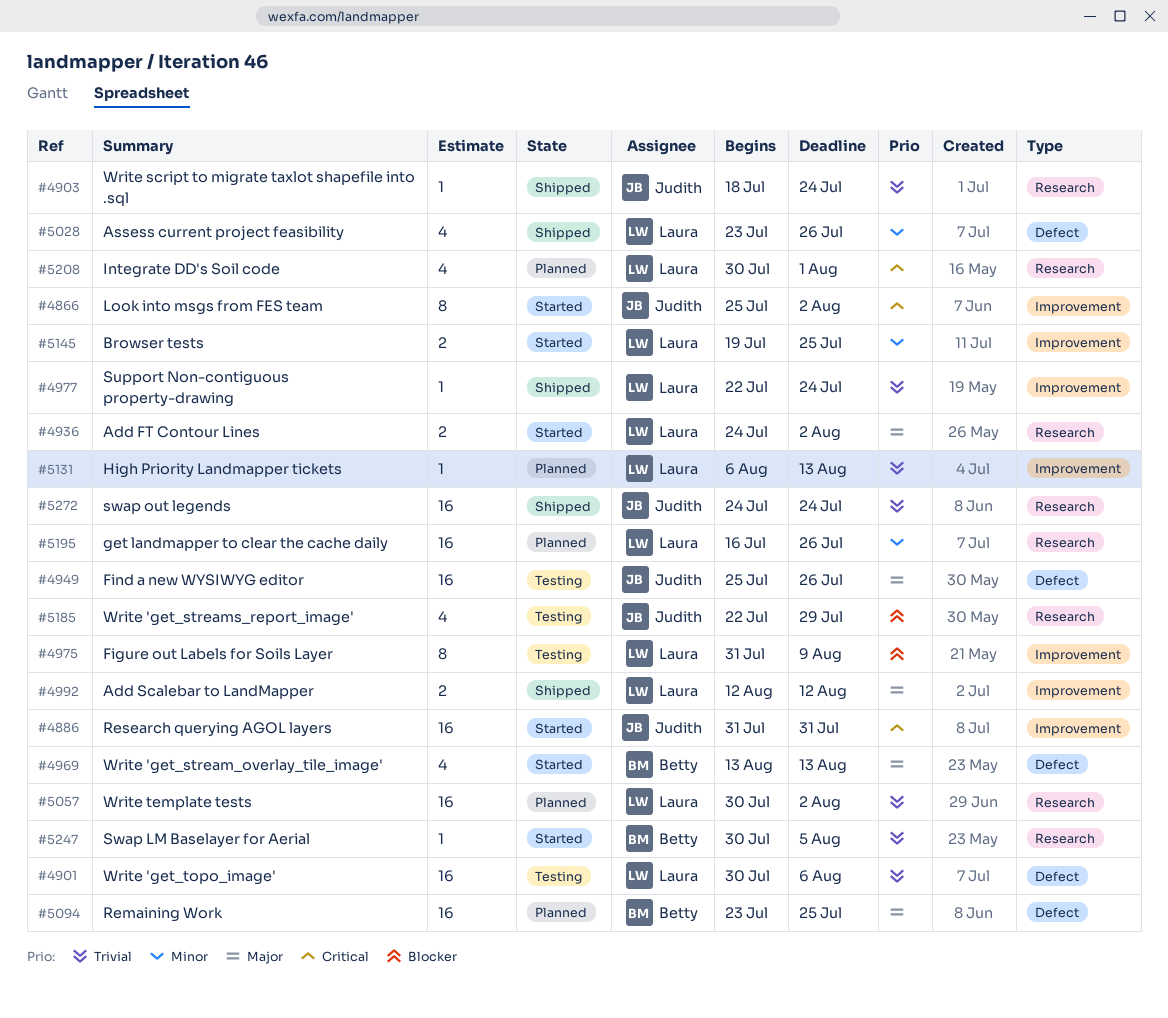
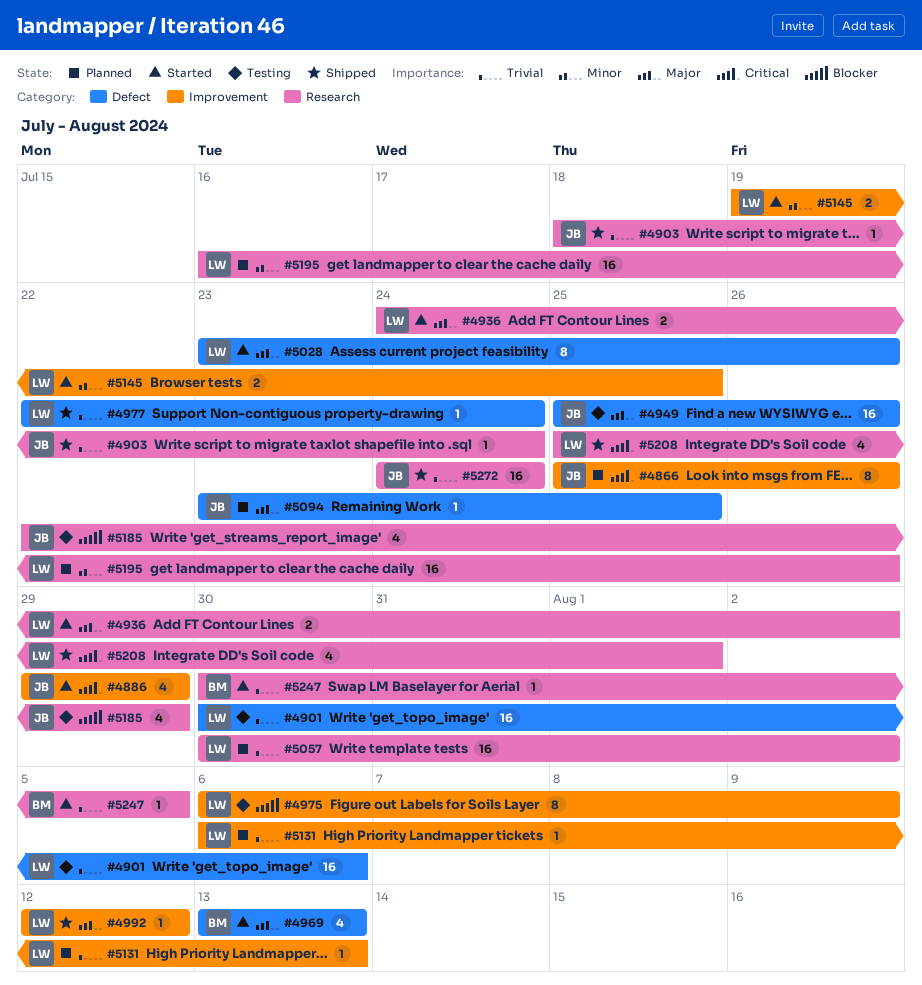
#4866, status: Started -> Planned
#4866, due: Aug 2 -> Jul 26
#4886, estimate: 16 -> 4
#4886, start: Jul 31 -> Jul 29
#4886, due: Jul 31 -> Jul 29
#4975, start: Jul 31 -> Aug 6
#4977, label: Improvement -> Defect
#4992, estimate: 2 -> 1
#5028, status: Shipped -> Started
#5028, priority: Minor -> Major
#5028, estimate: 4 -> 8
#5094, owner: Betty -> Judith
#5094, estimate: 16 -> 1
#5208, status: Planned -> Shipped
#5208, start: Jul 30 -> Jul 25

